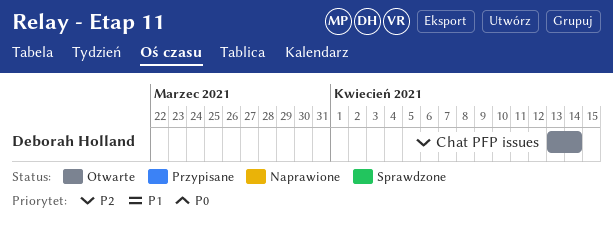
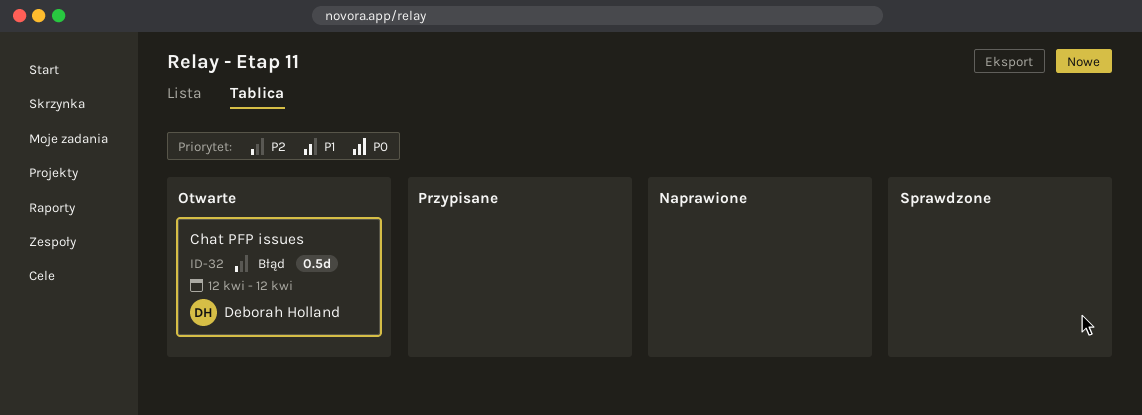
Chat PFP issues, start: Apr 13 -> Apr 12
Chat PFP issues, due: Apr 14 -> Apr 12

